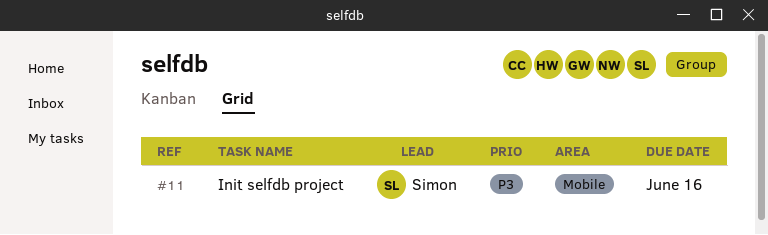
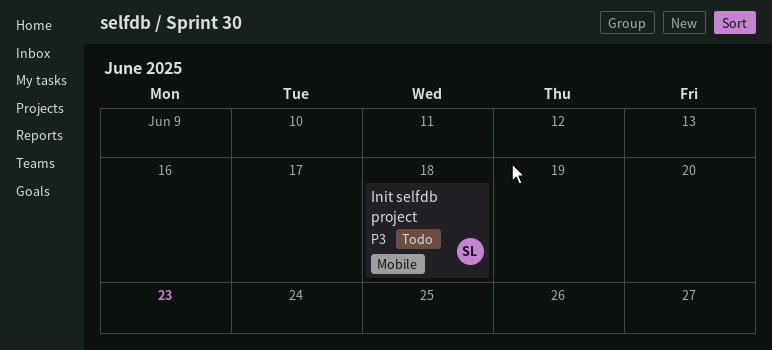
Init selfdb project, due: Jun 16 -> Jun 18

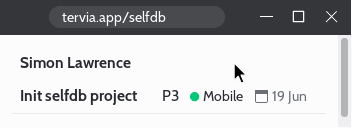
Init selfdb project, due: Jun 18 -> Jun 19

